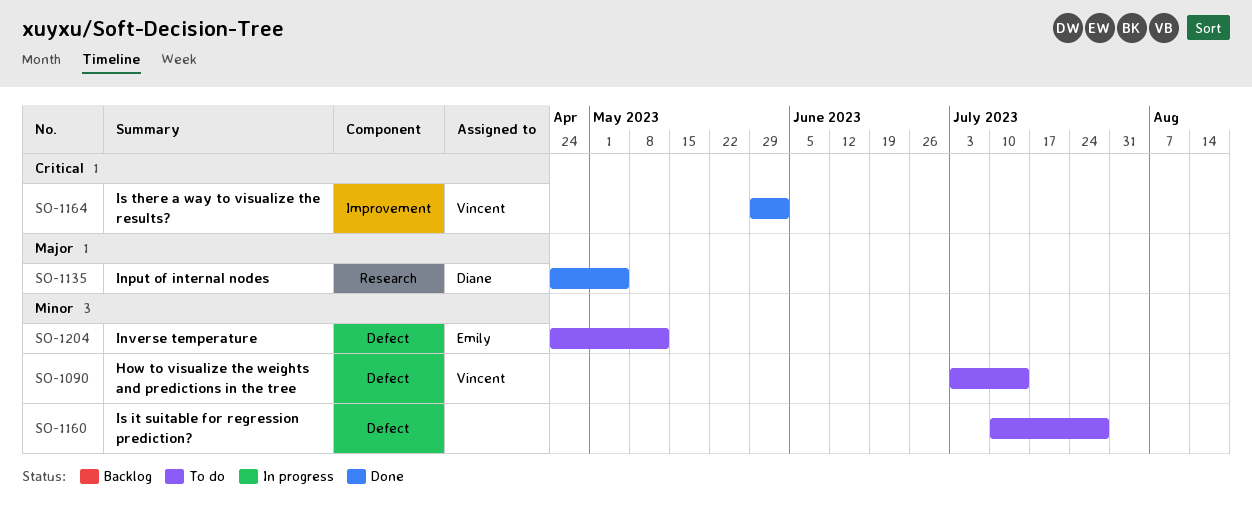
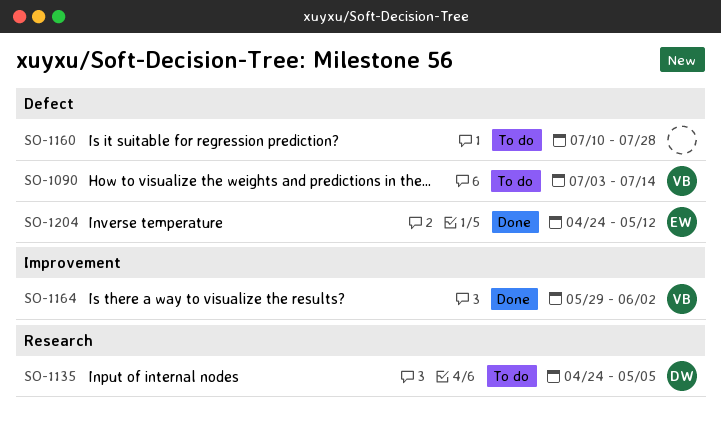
SO-1135, status: Done -> To do
SO-1204, status: To do -> Done

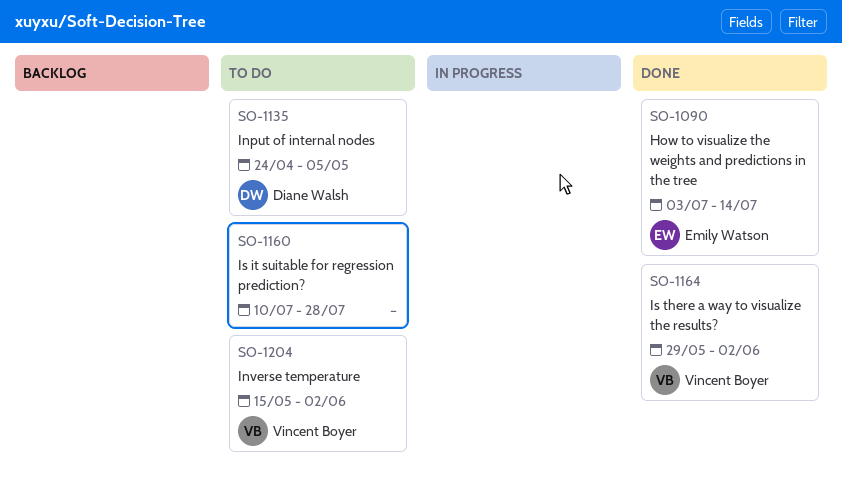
SO-1090, status: To do -> Done
SO-1090, owner: Vincent Boyer -> Emily Watson
SO-1204, status: Done -> To do
SO-1204, owner: Emily Watson -> Vincent Boyer
SO-1204, start: Apr 24 -> May 15
SO-1204, due: May 12 -> Jun 2

